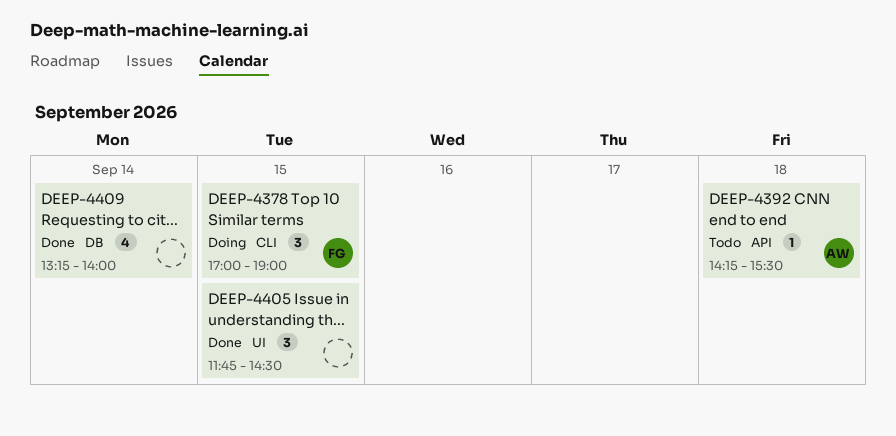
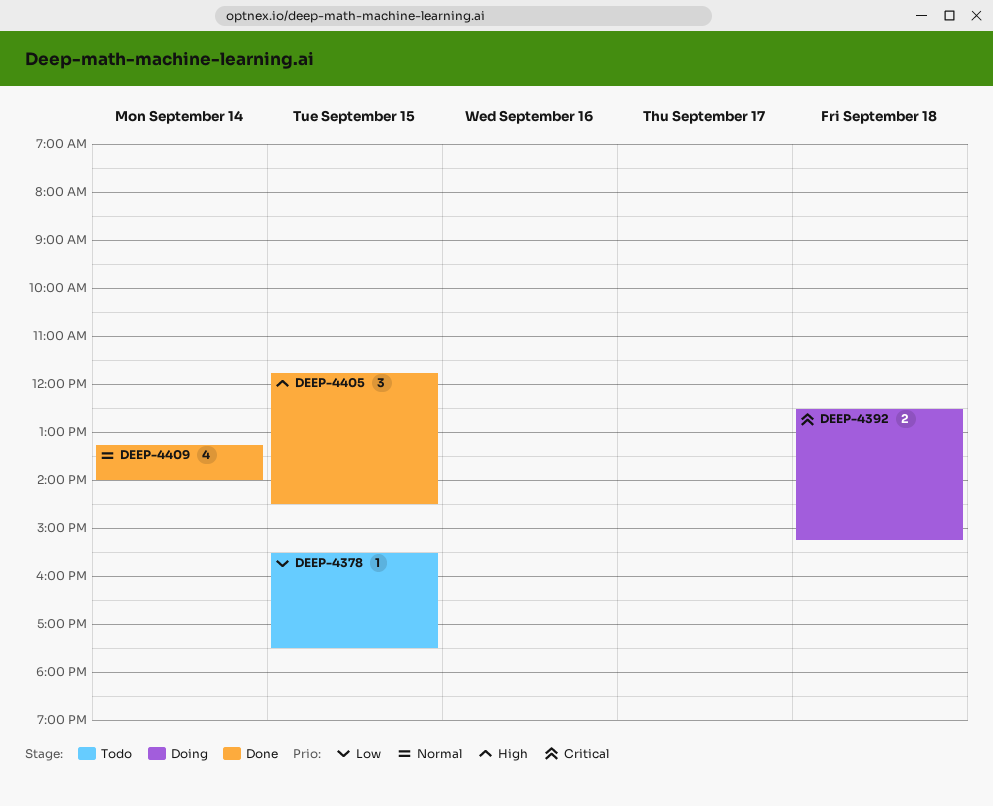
DEEP-4378, status: Doing -> Todo
DEEP-4378, estimate: 3 -> 1
DEEP-4378, begins: 17:00 -> 15:30
DEEP-4378, ends: 19:00 -> 17:30
DEEP-4392, status: Todo -> Doing
DEEP-4392, estimate: 1 -> 2
DEEP-4392, begins: 14:15 -> 12:30
DEEP-4392, ends: 15:30 -> 15:15

